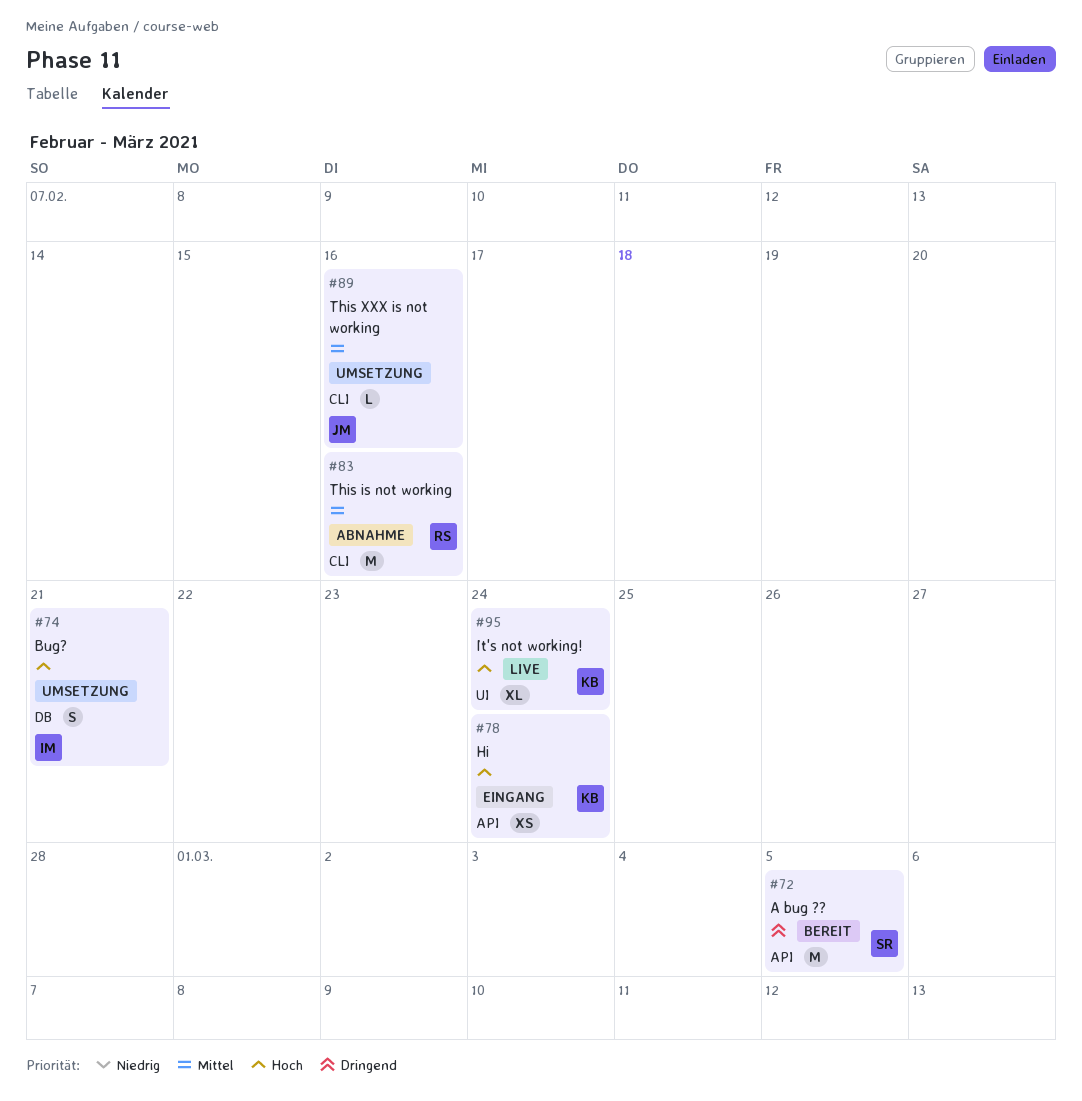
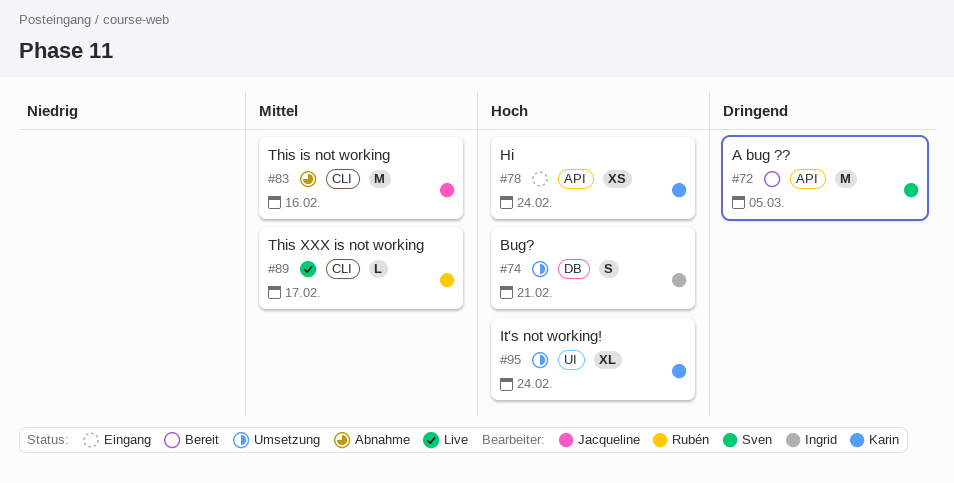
#83, owner: Rubén -> Jacqueline
#89, status: Umsetzung -> Live
#89, owner: Jacqueline -> Rubén
#89, due: Feb 16 -> Feb 17
#95, status: Live -> Umsetzung

